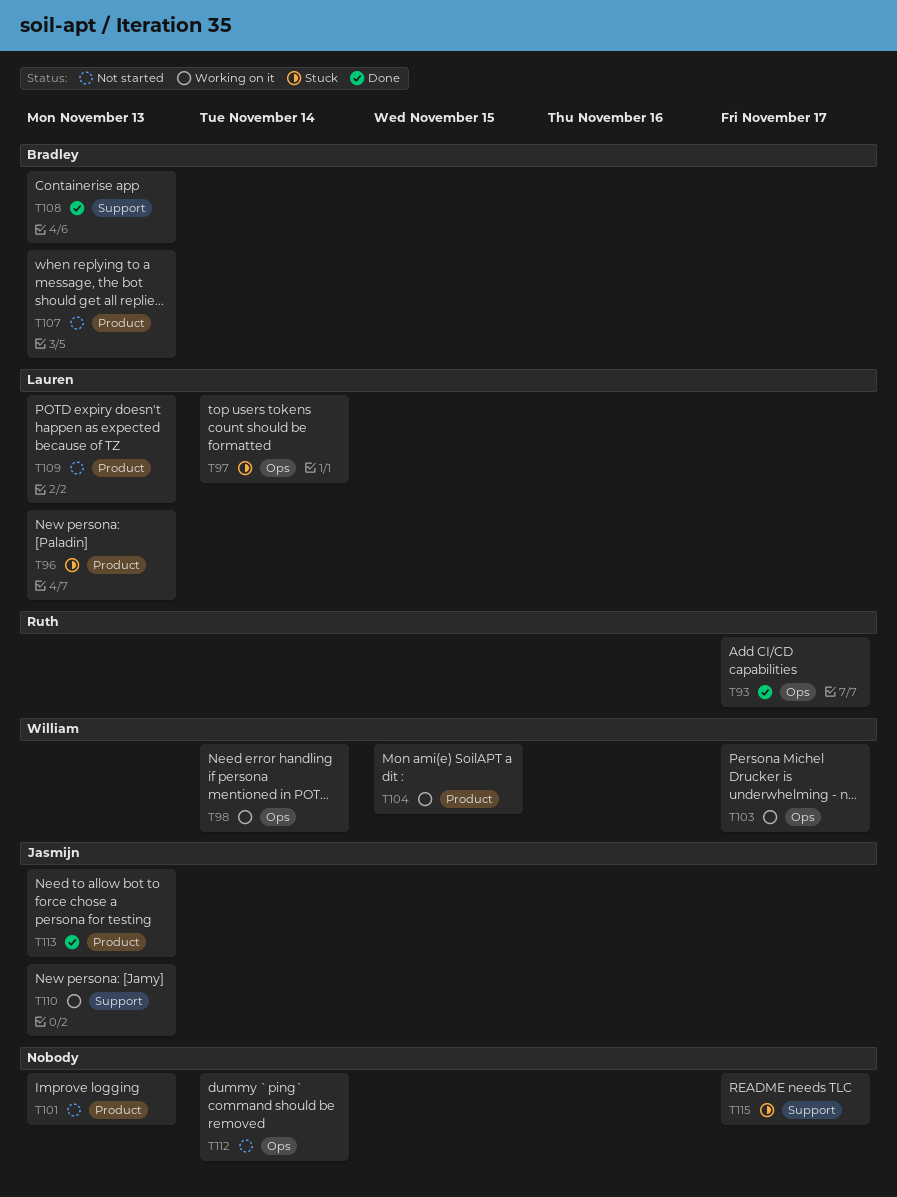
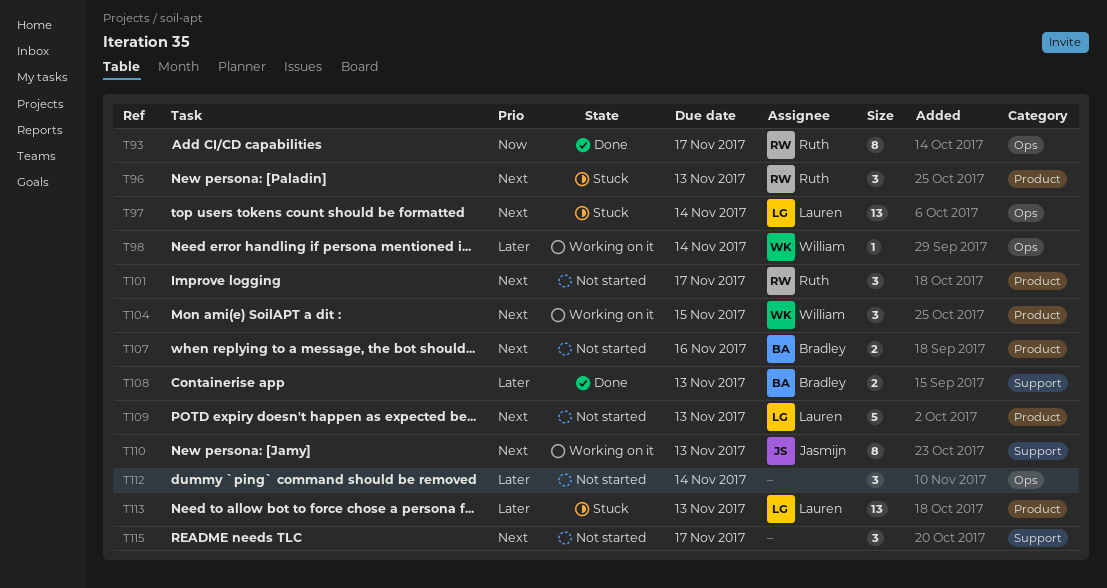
T96, owner: Lauren -> Ruth
T101, owner: none -> Ruth
T101, due: Nov 13 -> Nov 17
T103: present -> none
T107, due: Nov 13 -> Nov 16
T113, status: Done -> Stuck
T113, owner: Jasmijn -> Lauren
T115, status: Stuck -> Not started

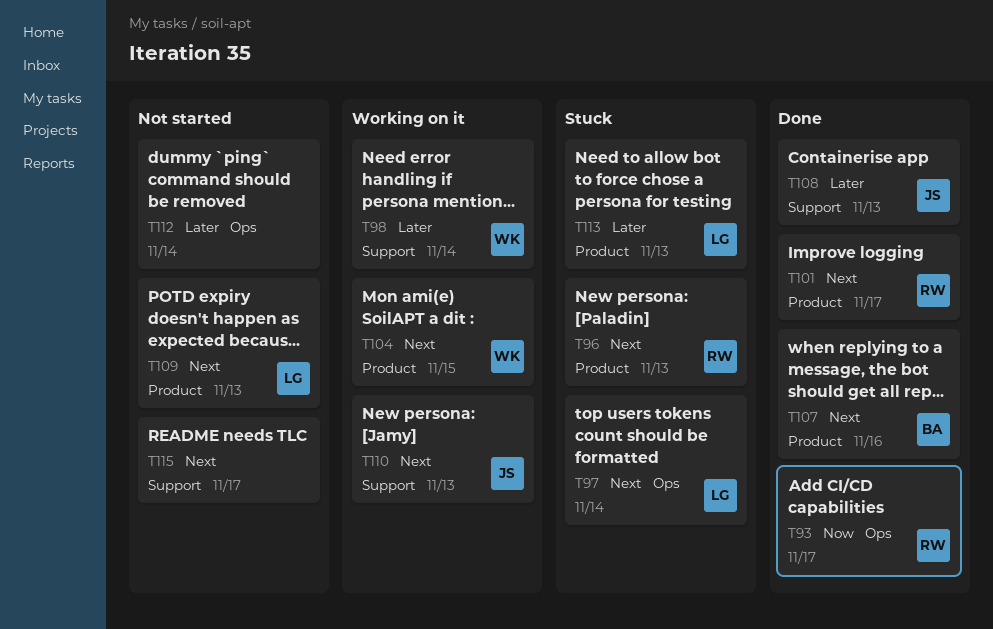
T98, label: Ops -> Support
T101, status: Not started -> Done
T107, status: Not started -> Done
T108, owner: Bradley -> Jasmijn

